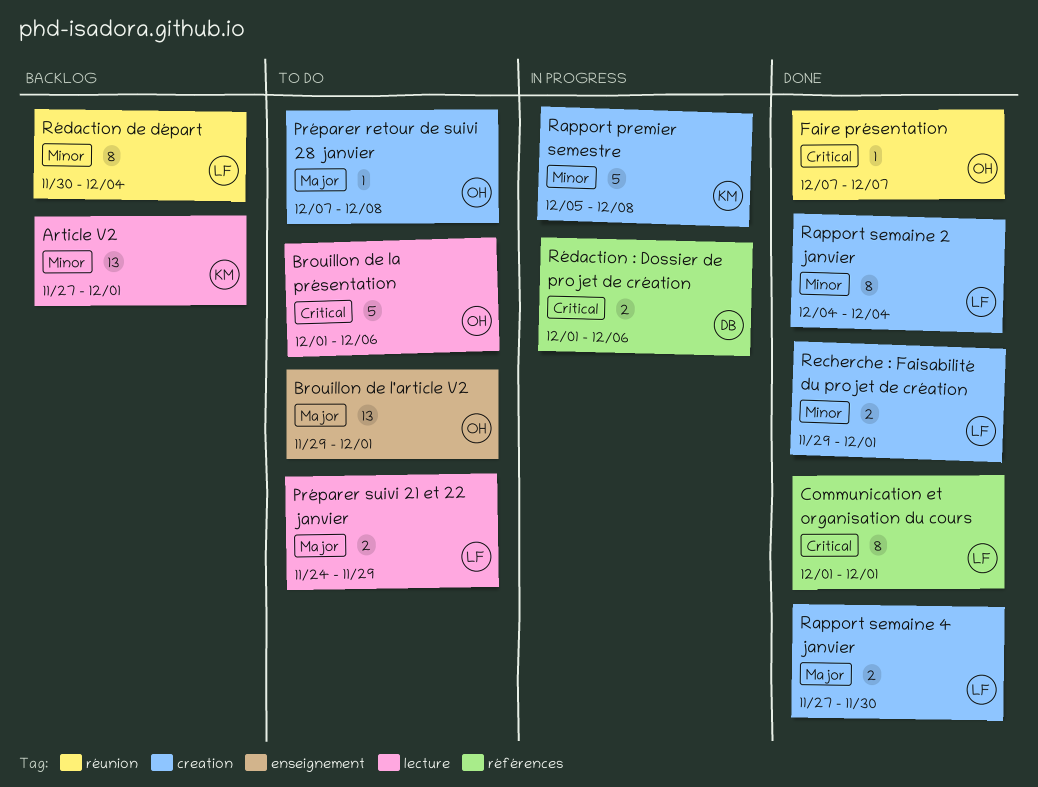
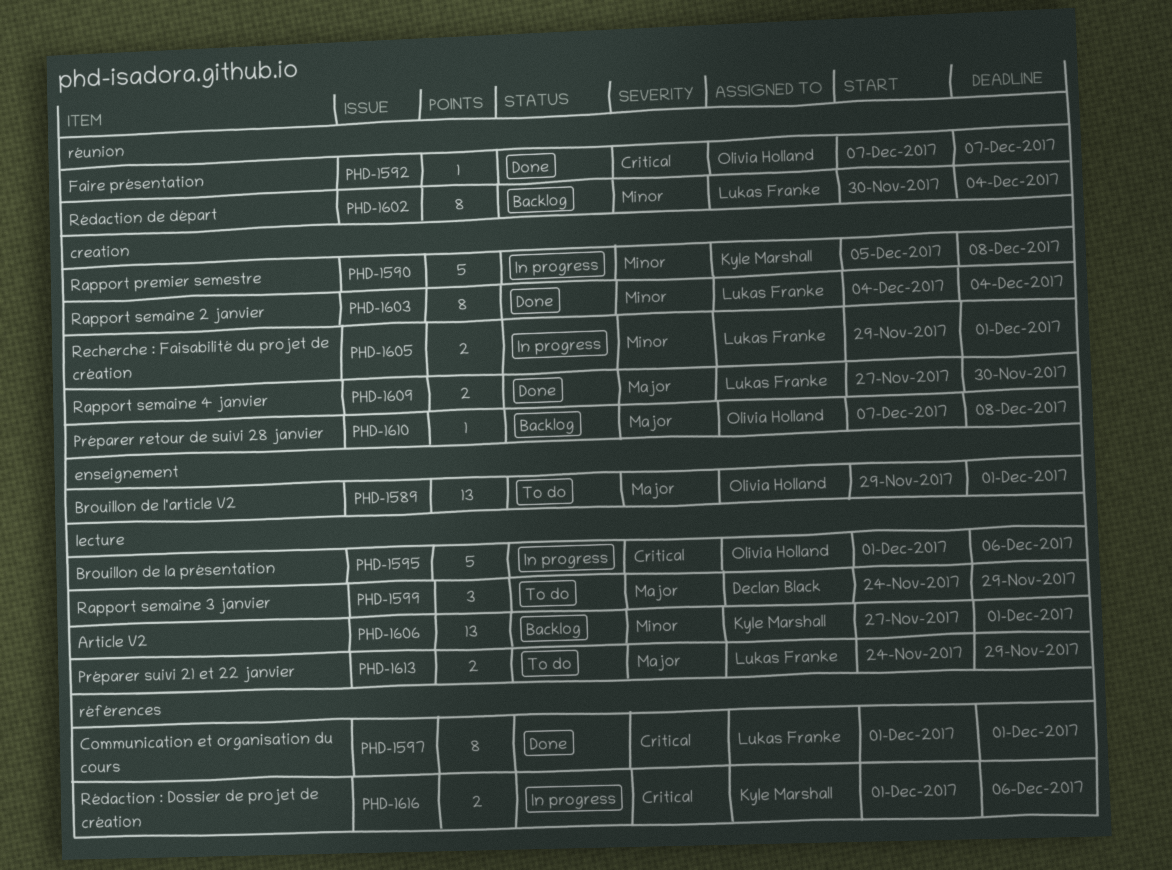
Brouillon de la présentation, status: To do -> In progress
Préparer retour de suivi 28 janvier, status: To do -> Backlog
Rapport semaine 3 janvier: none -> present
Recherche : Faisabilité du projet de création, status: Done -> In progress
Rédaction : Dossier de projet de création, owner: Declan Black -> Kyle Marshall

